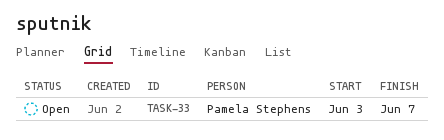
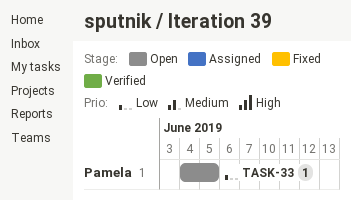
TASK-33, start: Jun 3 -> Jun 4
TASK-33, due: Jun 7 -> Jun 5

